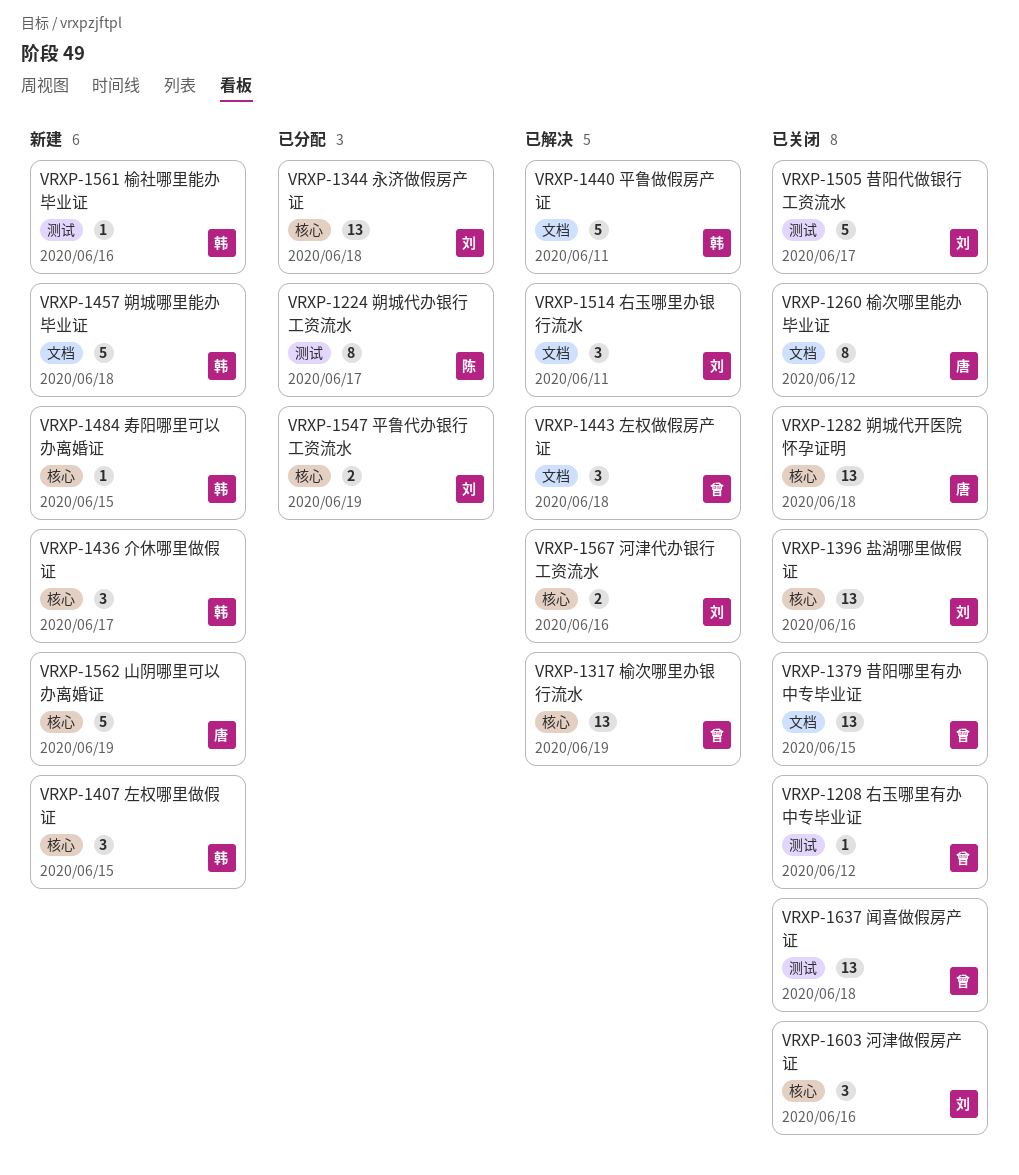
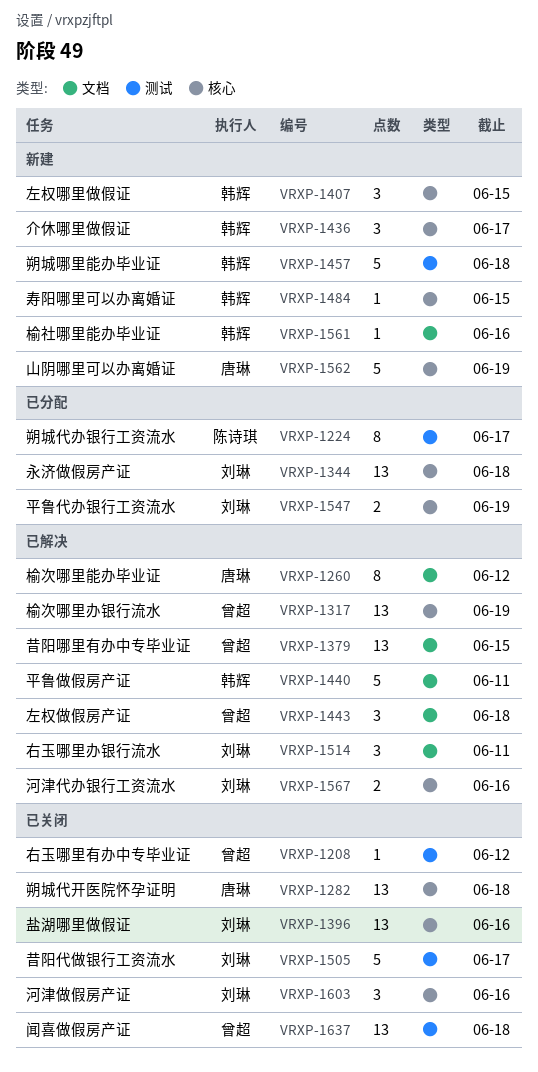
VRXP-1260, status: 已关闭 -> 已解决
VRXP-1379, status: 已关闭 -> 已解决
VRXP-1457, label: 文档 -> 测试
VRXP-1561, label: 测试 -> 文档

